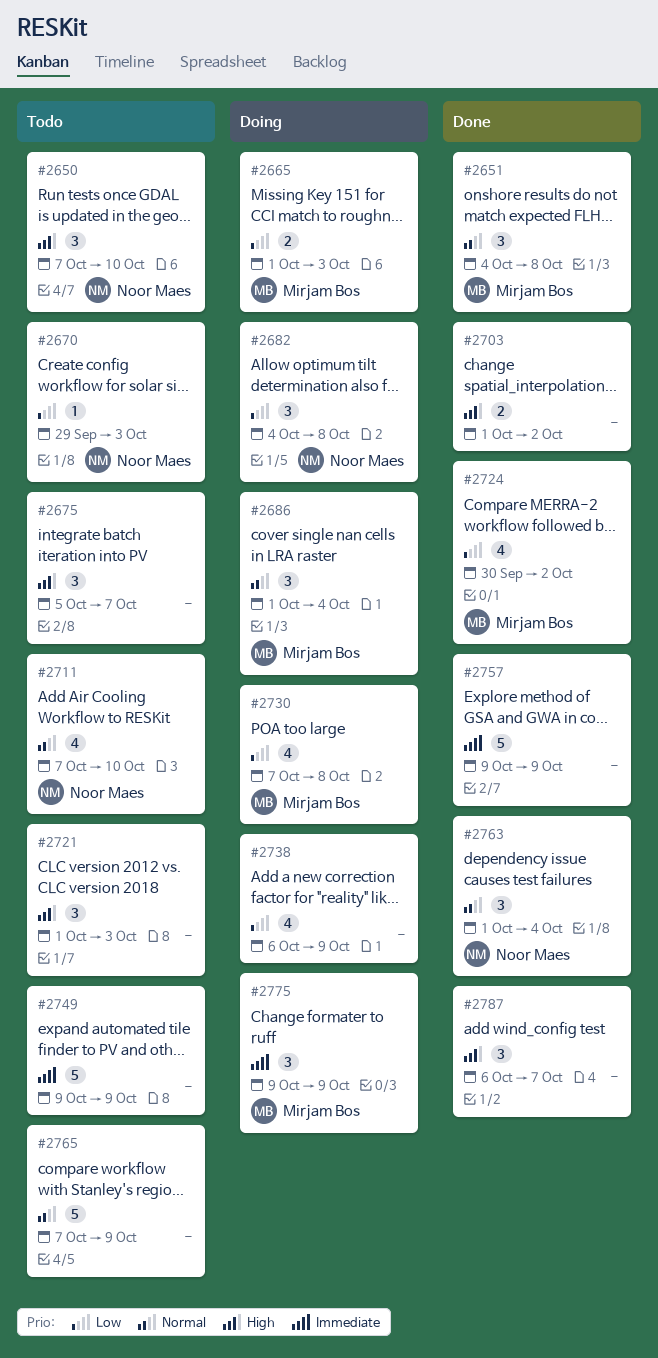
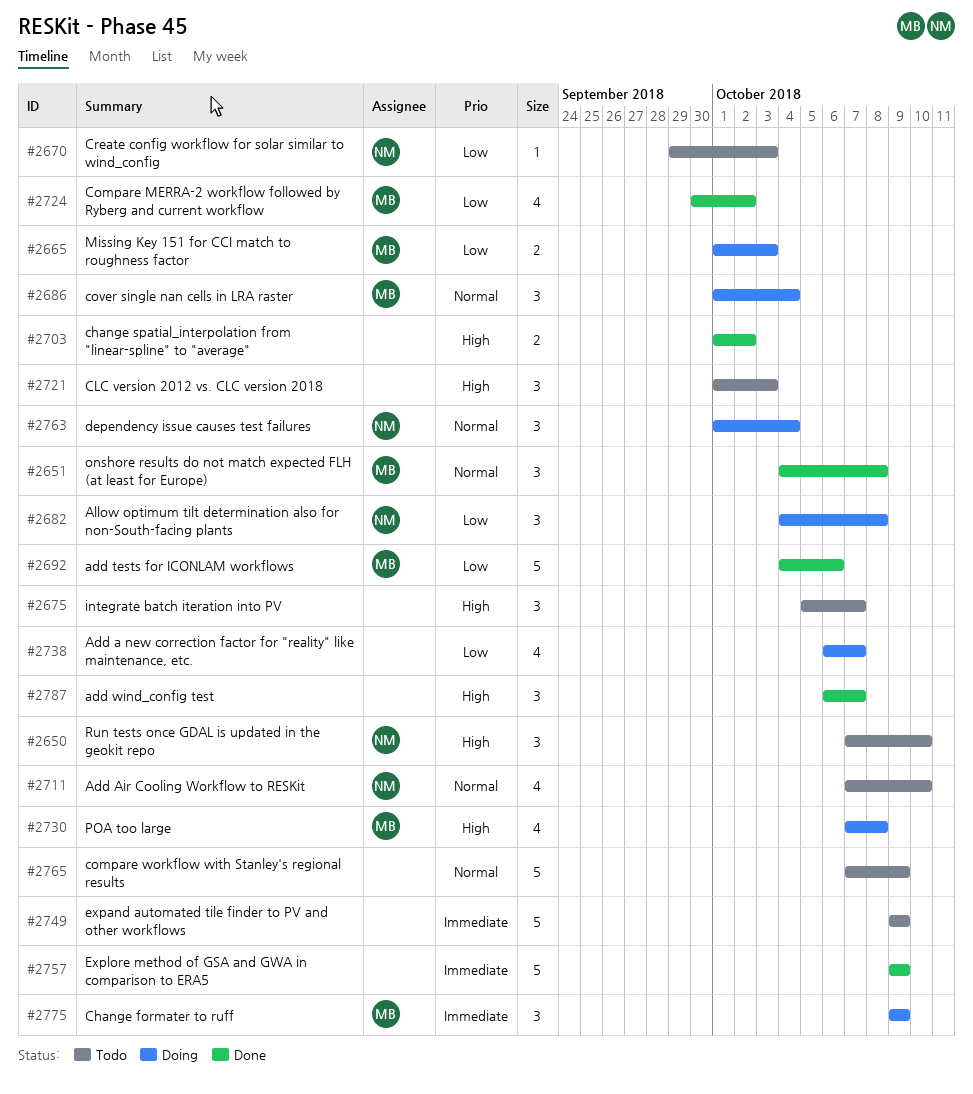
#2692: none -> present
#2730, priority: Low -> High
#2738, due: Oct 9 -> Oct 7
#2763, status: Done -> Doing

